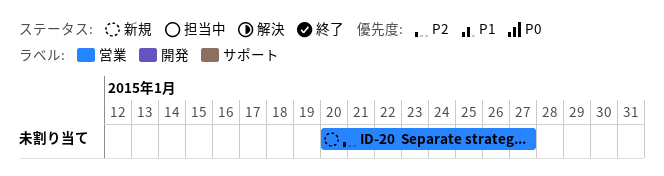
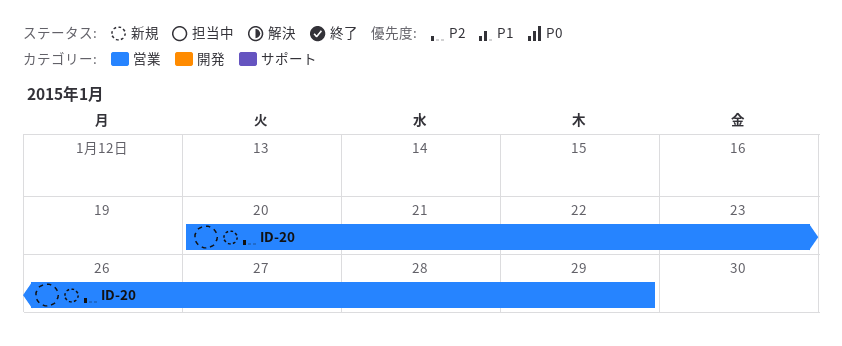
ID-20, due: Jan 27 -> Jan 29

